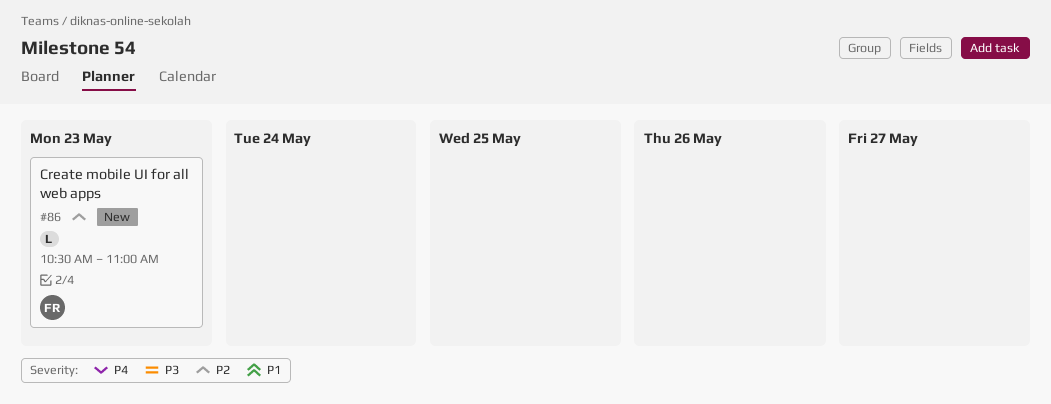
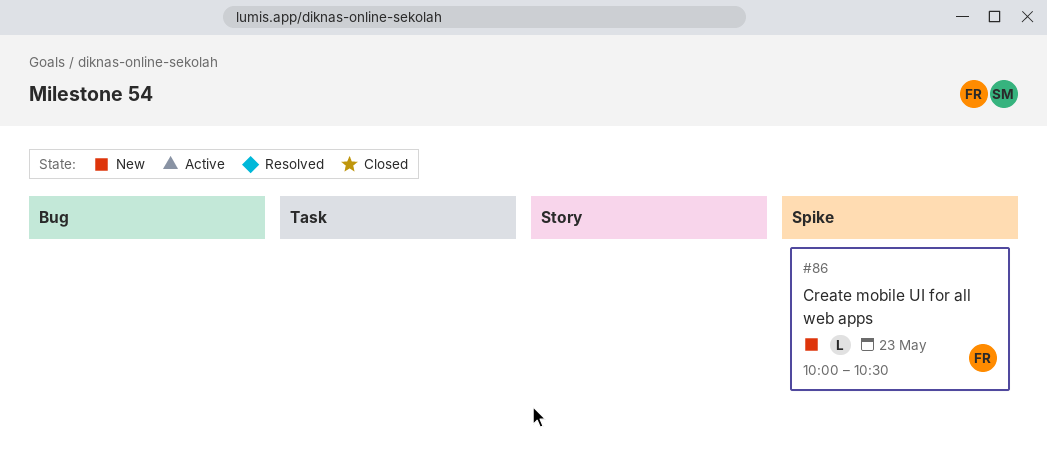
#86, begins: 10:30 -> 10:00
#86, ends: 11:00 -> 10:30

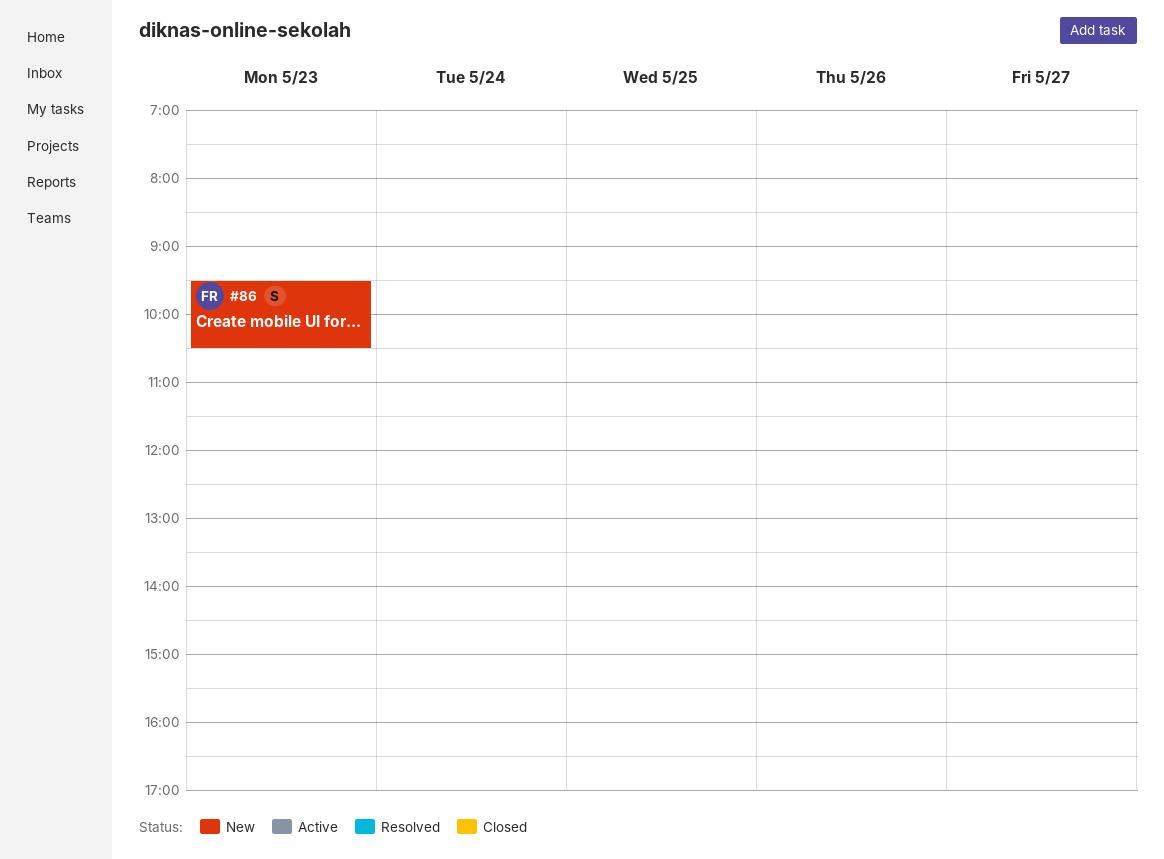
#86, estimate: L -> S
#86, begins: 10:00 -> 09:30

